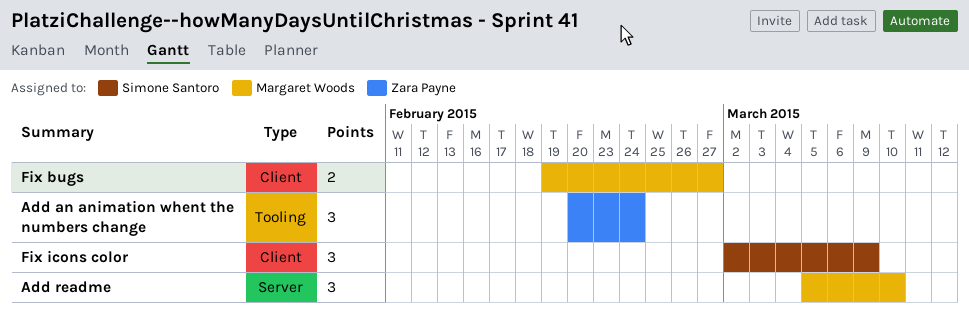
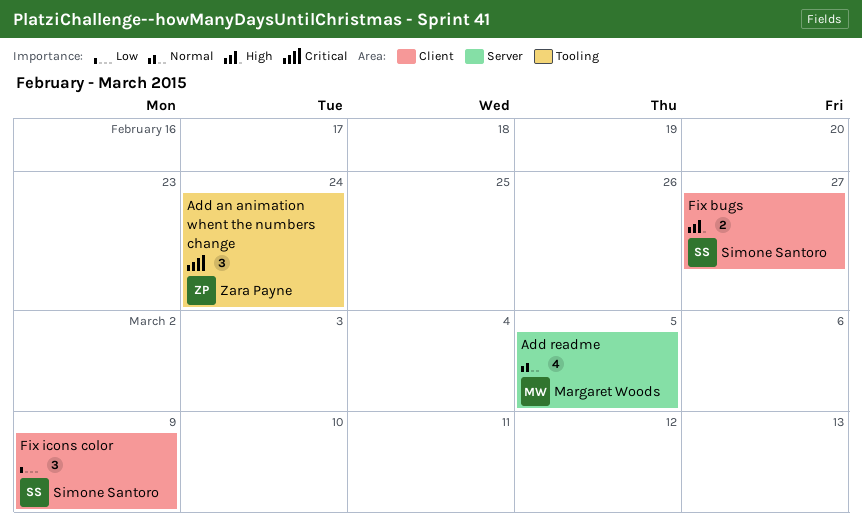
Add readme, estimate: 3 -> 4
Add readme, due: Mar 10 -> Mar 5
Fix bugs, owner: Margaret Woods -> Simone Santoro

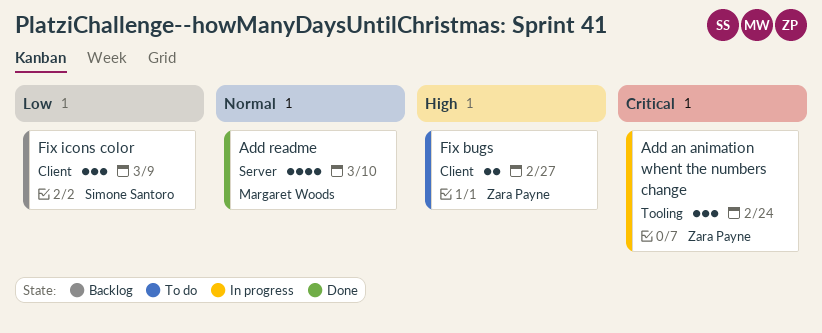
Add readme, due: Mar 5 -> Mar 10
Fix bugs, owner: Simone Santoro -> Zara Payne

